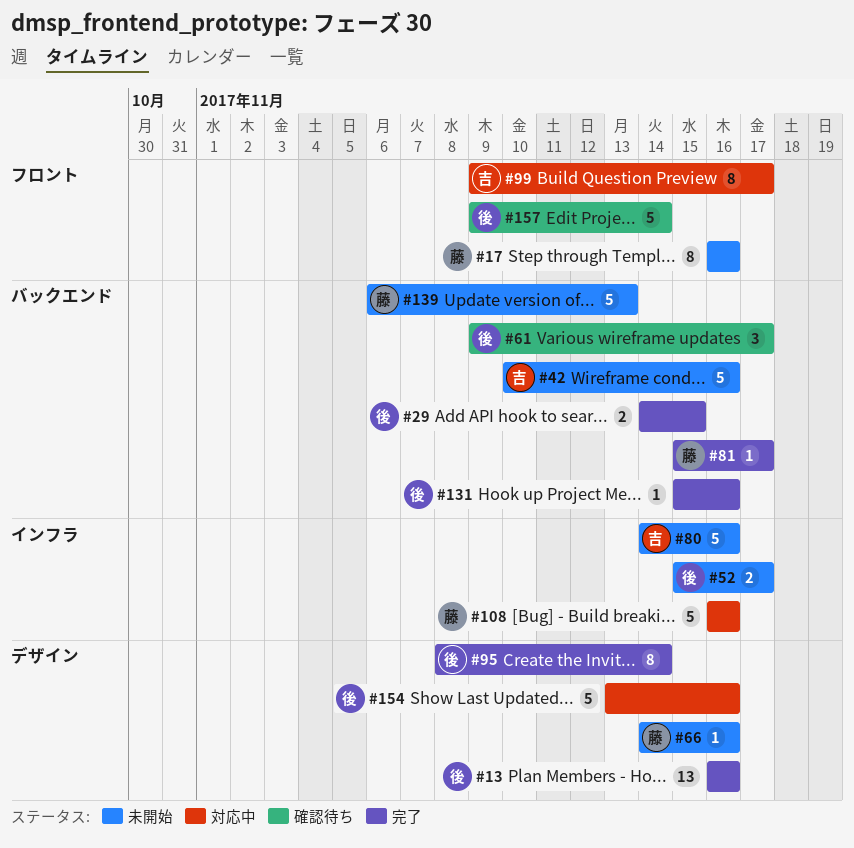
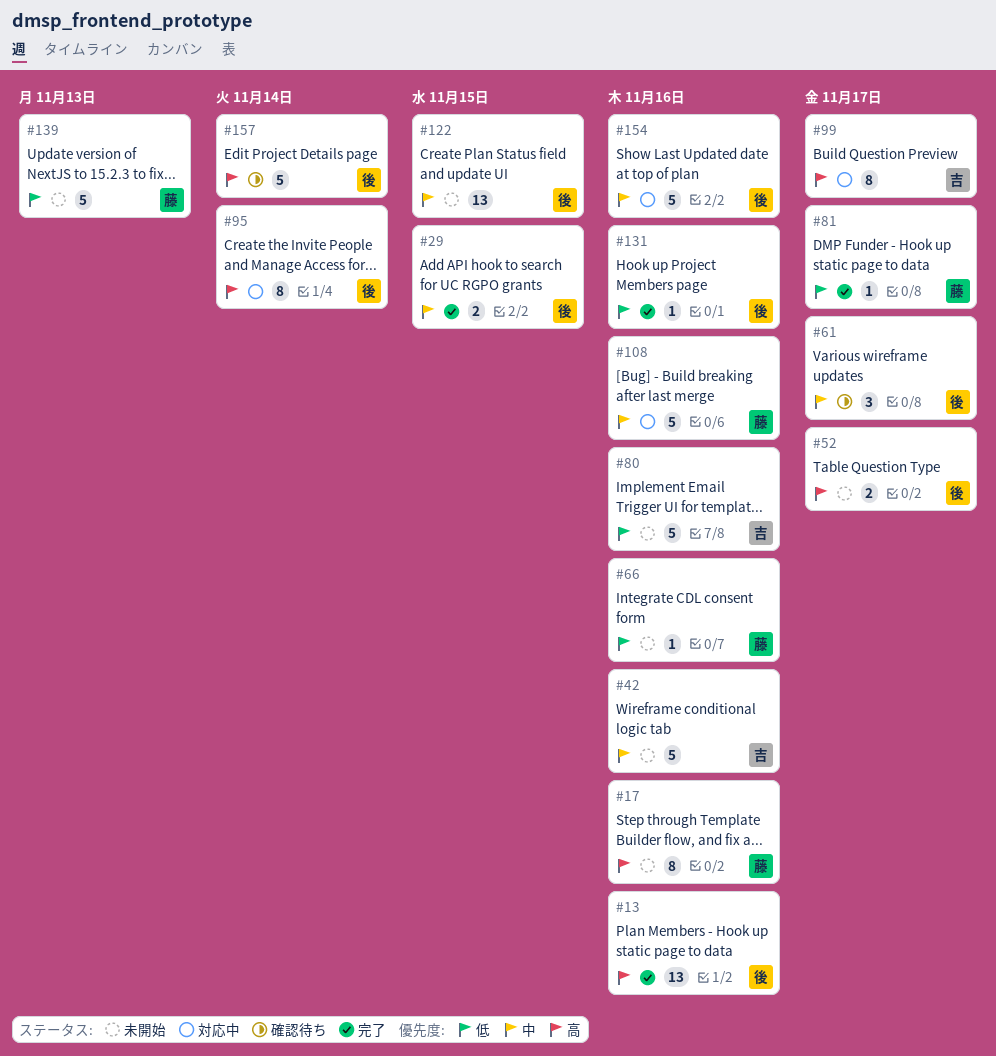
#95, status: 完了 -> 対応中
#122: none -> present

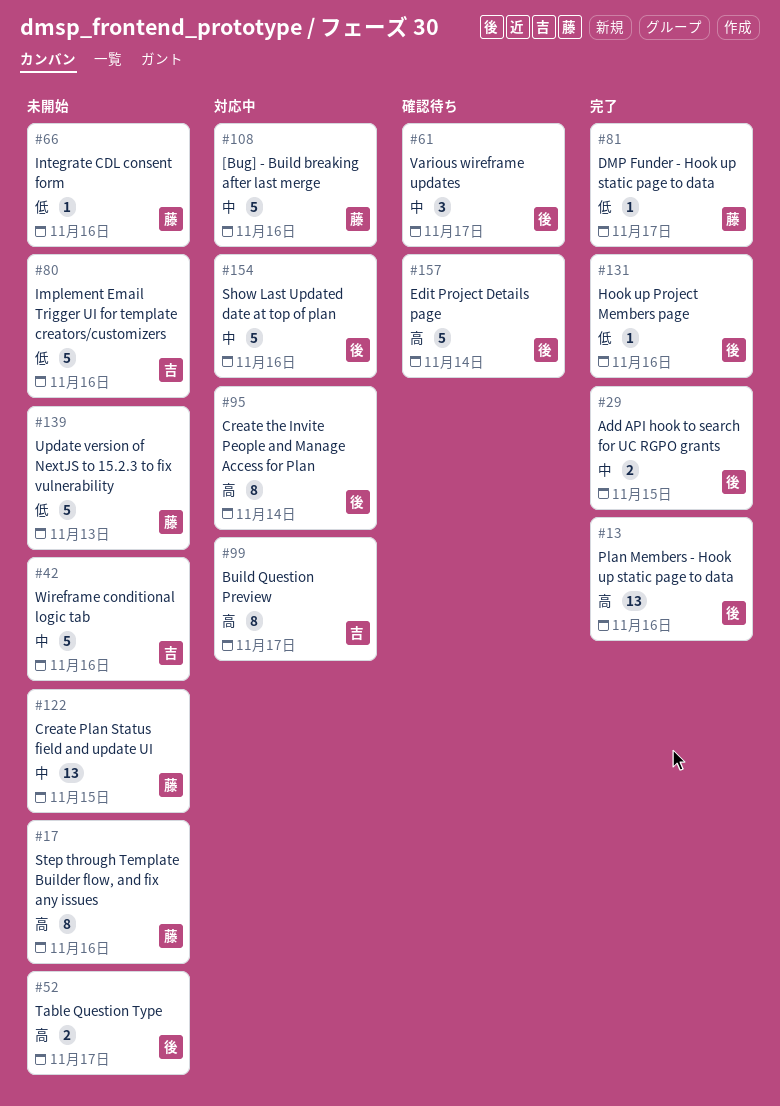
#122, owner: 後 -> 藤

